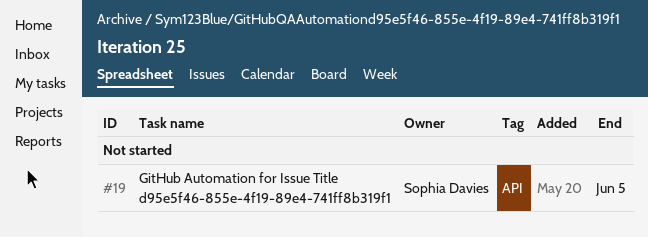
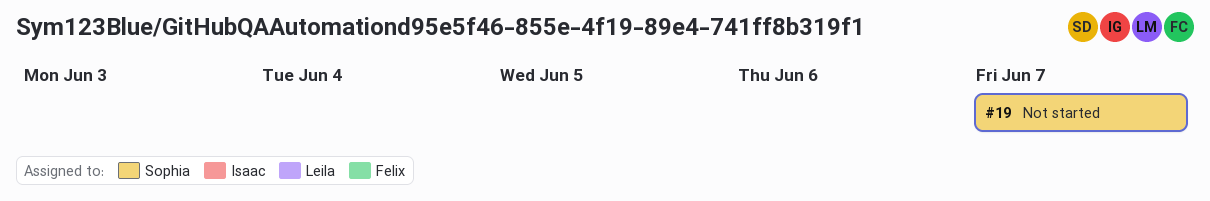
#19, due: Jun 5 -> Jun 7

